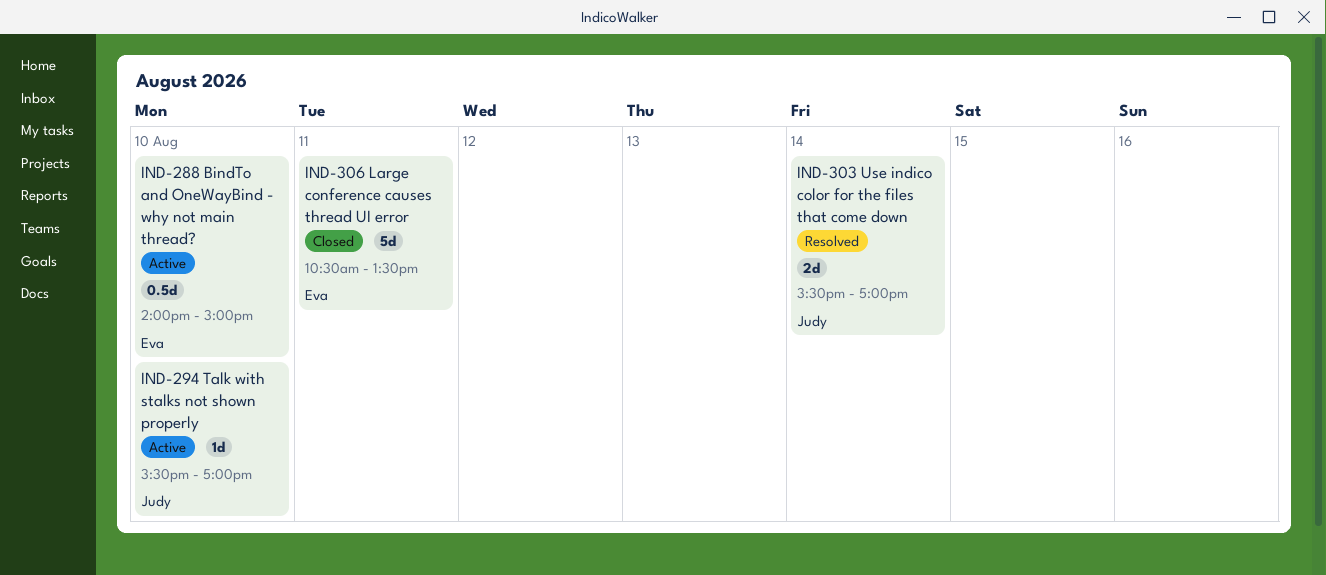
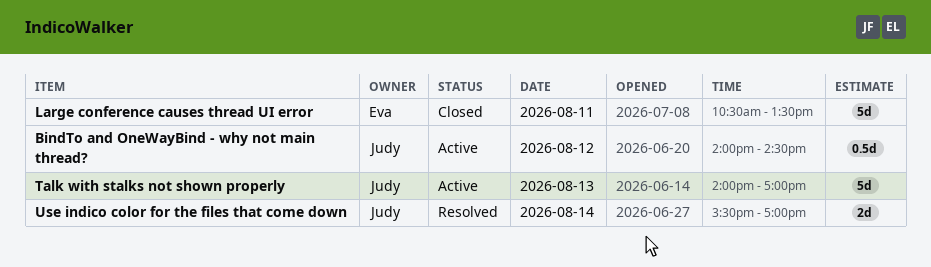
BindTo and OneWayBind - why not main thread?, owner: Eva -> Judy
BindTo and OneWayBind - why not main thread?, day: Aug 10 -> Aug 12
BindTo and OneWayBind - why not main thread?, ends: 15:00 -> 14:30
Talk with stalks not shown properly, estimate: 1d -> 5d
Talk with stalks not shown properly, day: Aug 10 -> Aug 13
Talk with stalks not shown properly, begins: 15:30 -> 14:00

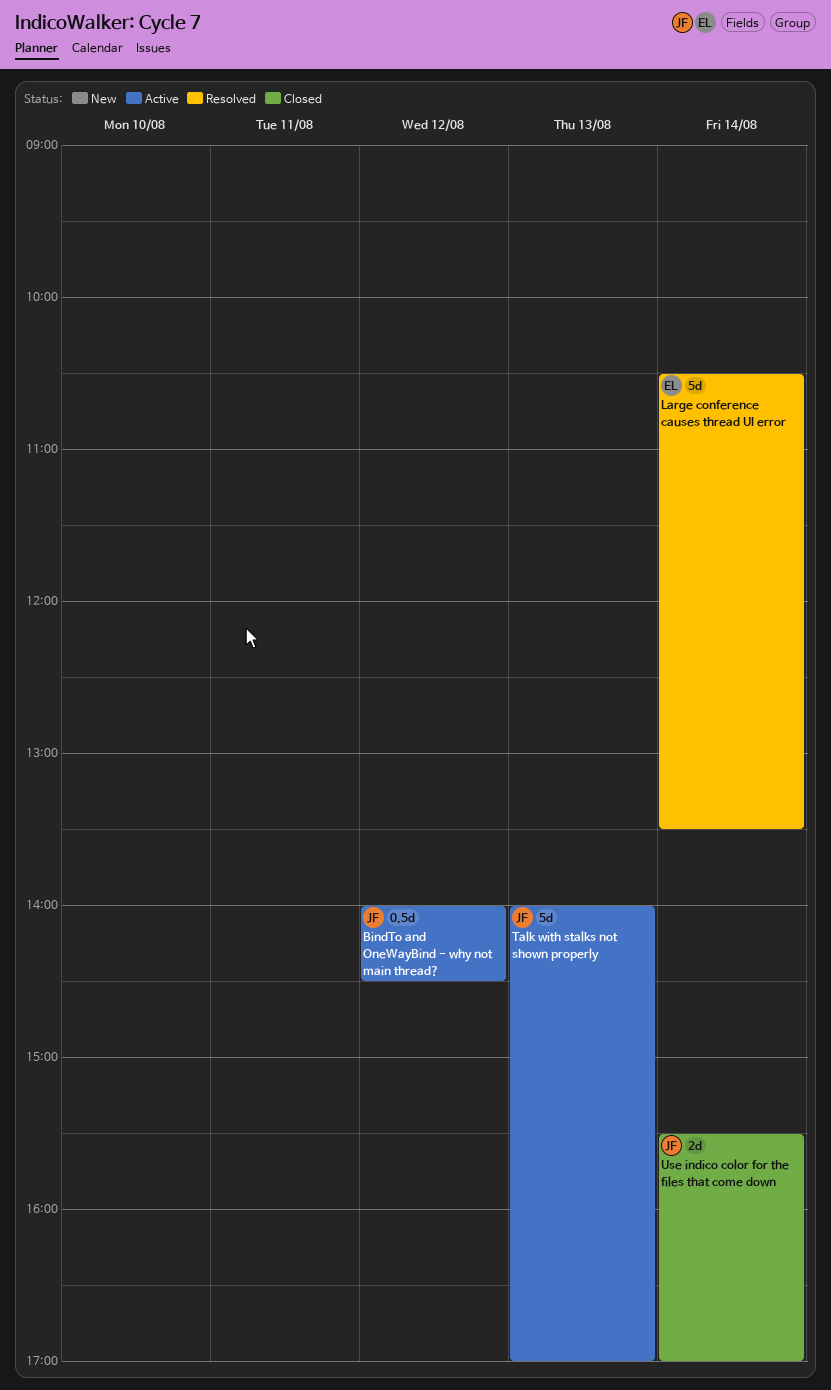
Large conference causes thread UI error, status: Closed -> Resolved
Large conference causes thread UI error, day: Aug 11 -> Aug 14
Use indico color for the files that come down, status: Resolved -> Closed

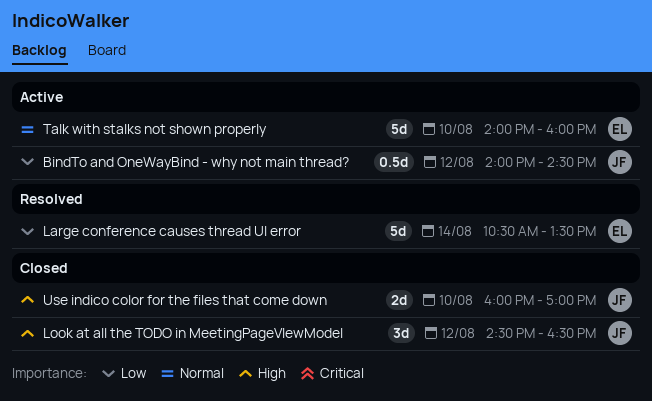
Look at all the TODO in MeetingPageVIewModel: none -> present
Talk with stalks not shown properly, owner: JF -> EL
Talk with stalks not shown properly, day: Aug 13 -> Aug 10
Talk with stalks not shown properly, ends: 17:00 -> 16:00
Use indico color for the files that come down, day: Aug 14 -> Aug 10
Use indico color for the files that come down, begins: 15:30 -> 16:00

